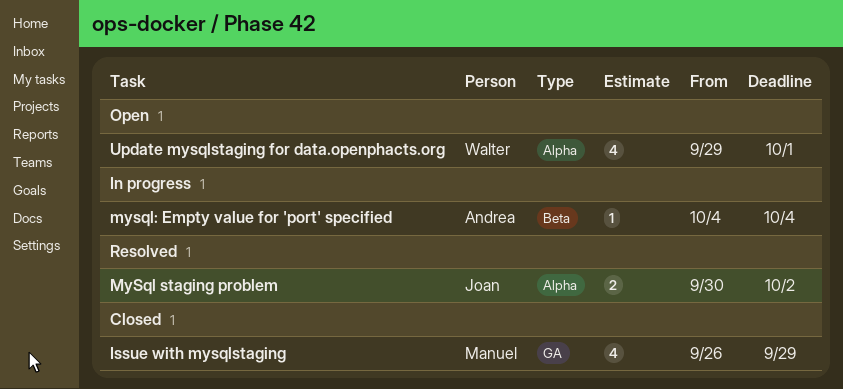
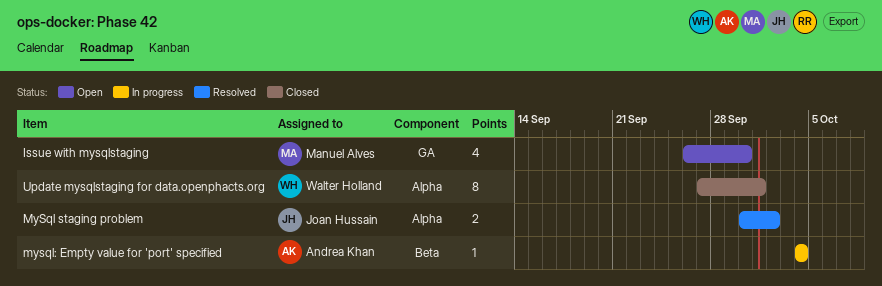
Issue with mysqlstaging, status: Closed -> Open
Issue with mysqlstaging, due: Sep 29 -> Sep 30
Update mysqlstaging for data.openphacts.org, status: Open -> Closed
Update mysqlstaging for data.openphacts.org, estimate: 4 -> 8
Update mysqlstaging for data.openphacts.org, start: Sep 29 -> Sep 27

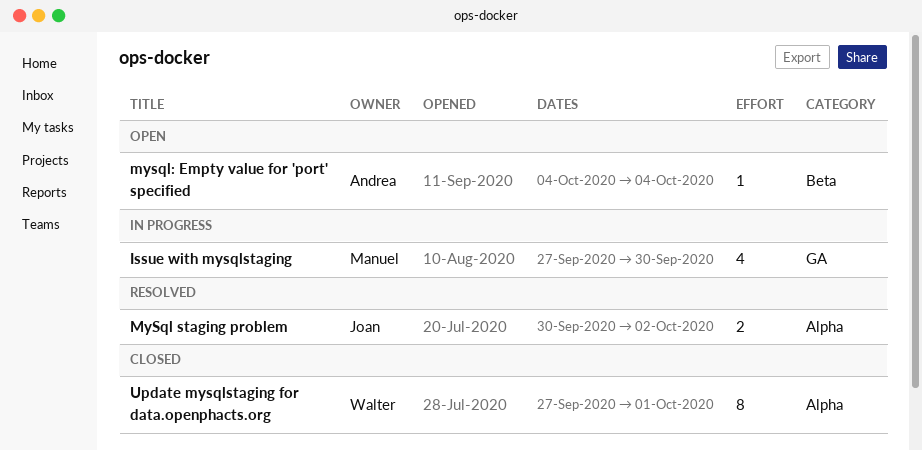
Issue with mysqlstaging, status: Open -> In progress
Issue with mysqlstaging, start: Sep 26 -> Sep 27
mysql: Empty value for 'port' specified, status: In progress -> Open

